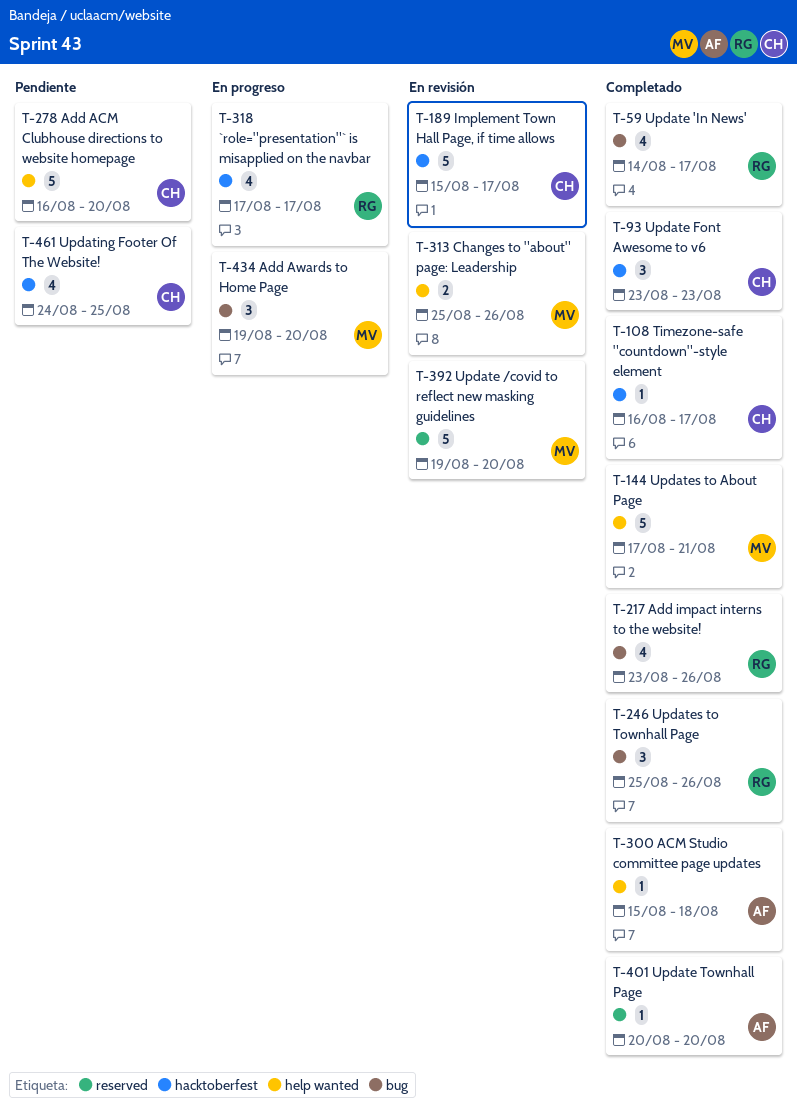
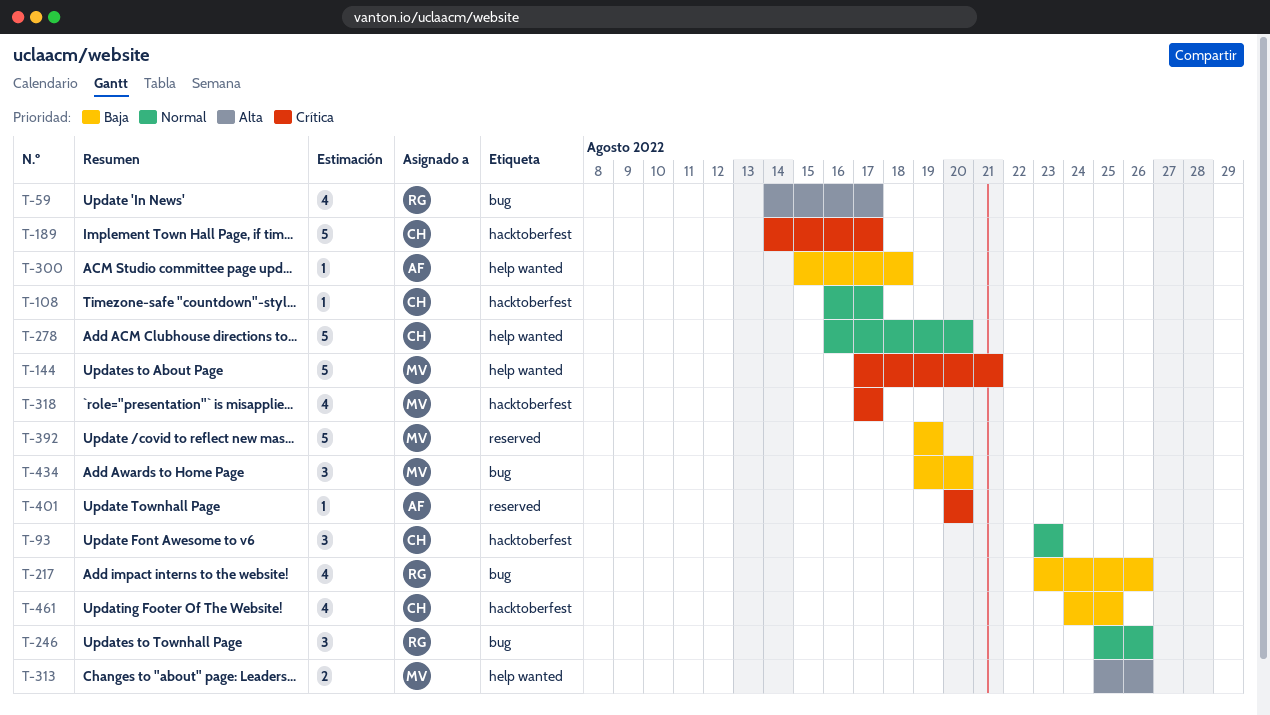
T-189, start: Aug 15 -> Aug 14
T-318, owner: RG -> MV
T-392, due: Aug 20 -> Aug 19

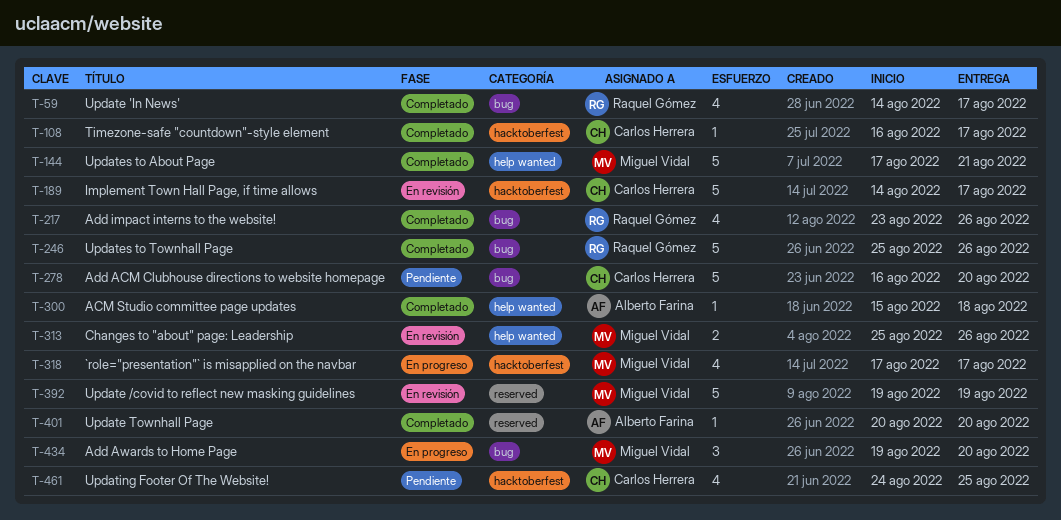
T-93: present -> none
T-246, estimate: 3 -> 5
T-278, label: help wanted -> bug

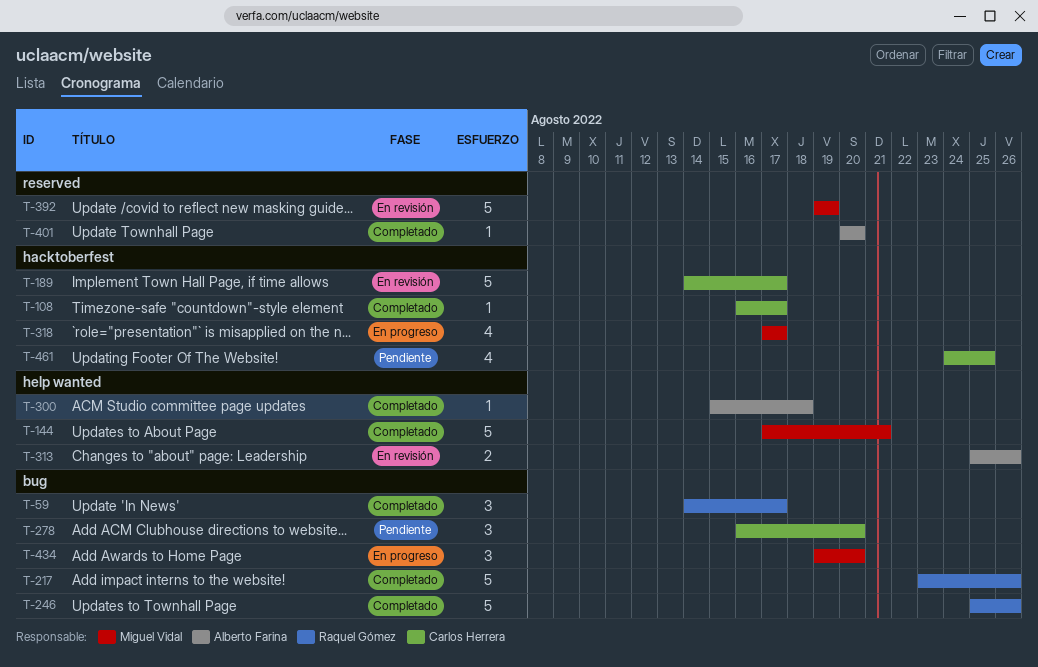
T-59, estimate: 4 -> 3
T-217, estimate: 4 -> 5
T-278, estimate: 5 -> 3
T-313, owner: Miguel Vidal -> Alberto Farina

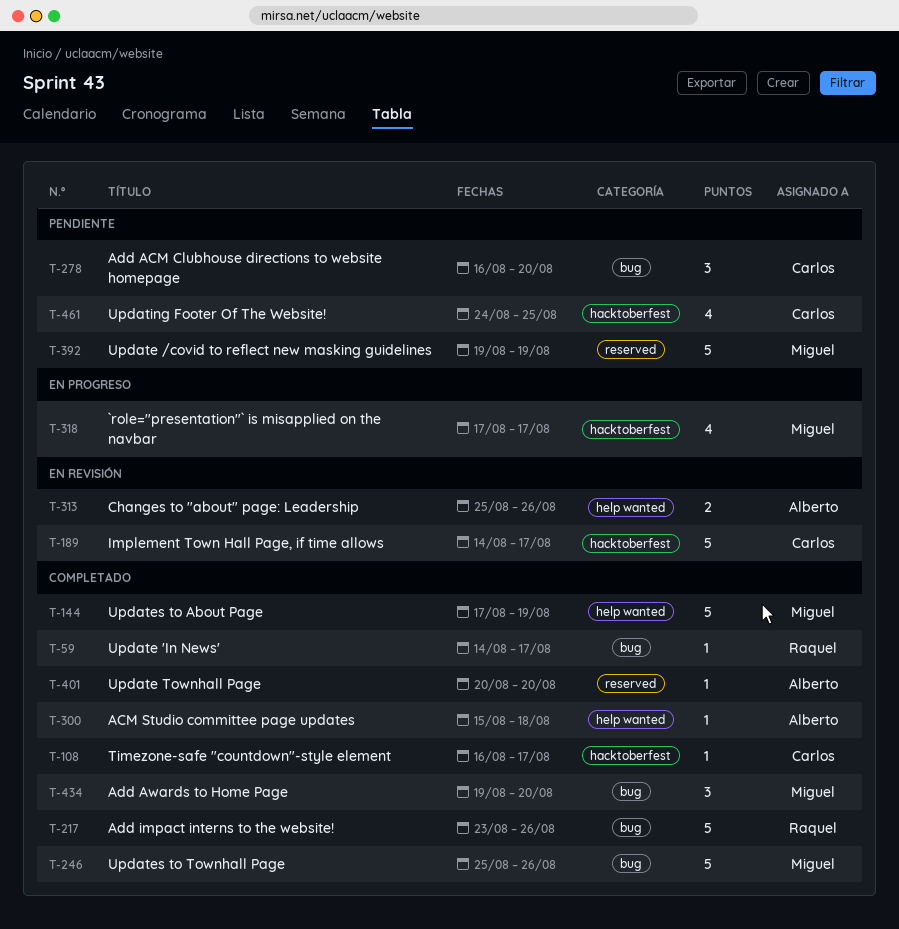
T-59, estimate: 3 -> 1
T-144, due: Aug 21 -> Aug 19
T-246, owner: Raquel Gómez -> Miguel Vidal
T-392, status: En revisión -> Pendiente
T-434, status: En progreso -> Completado

